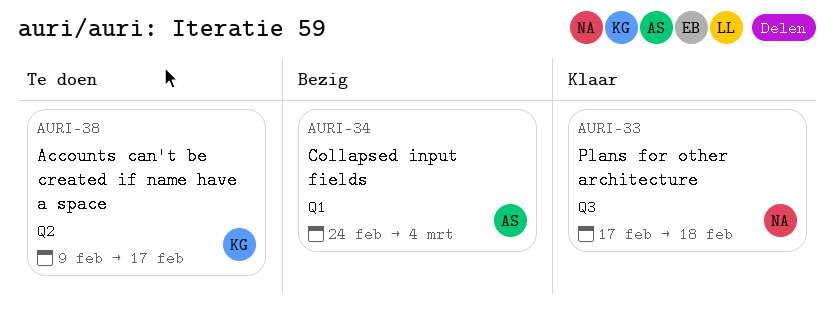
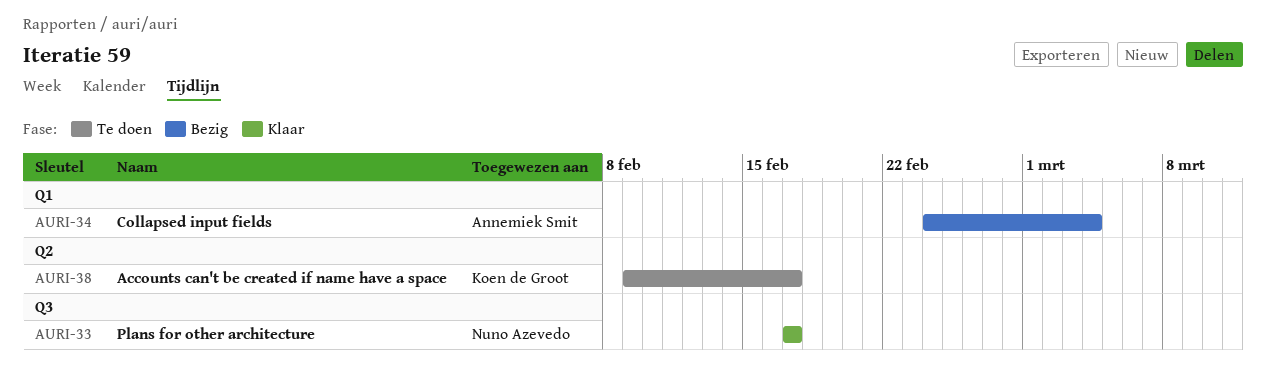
AURI-33, due: Feb 18 -> Feb 17

